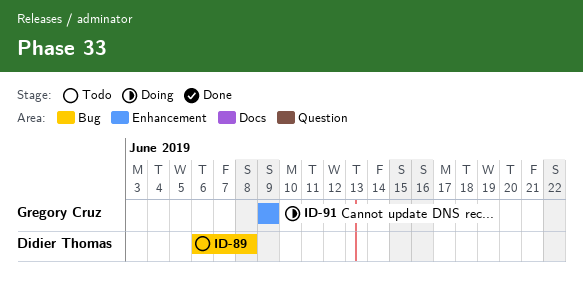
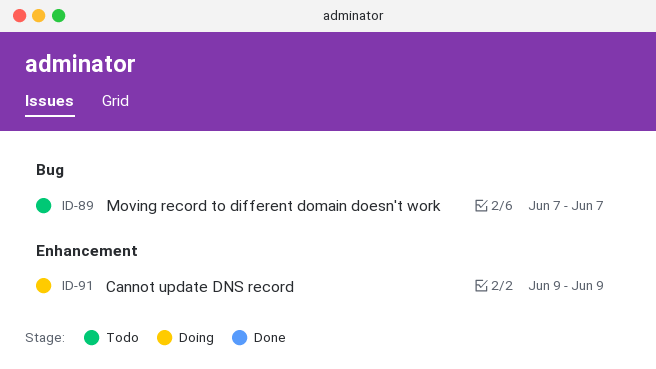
ID-89, start: Jun 6 -> Jun 7
ID-89, due: Jun 8 -> Jun 7

